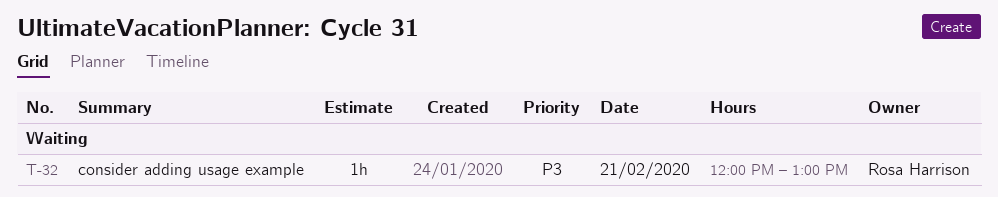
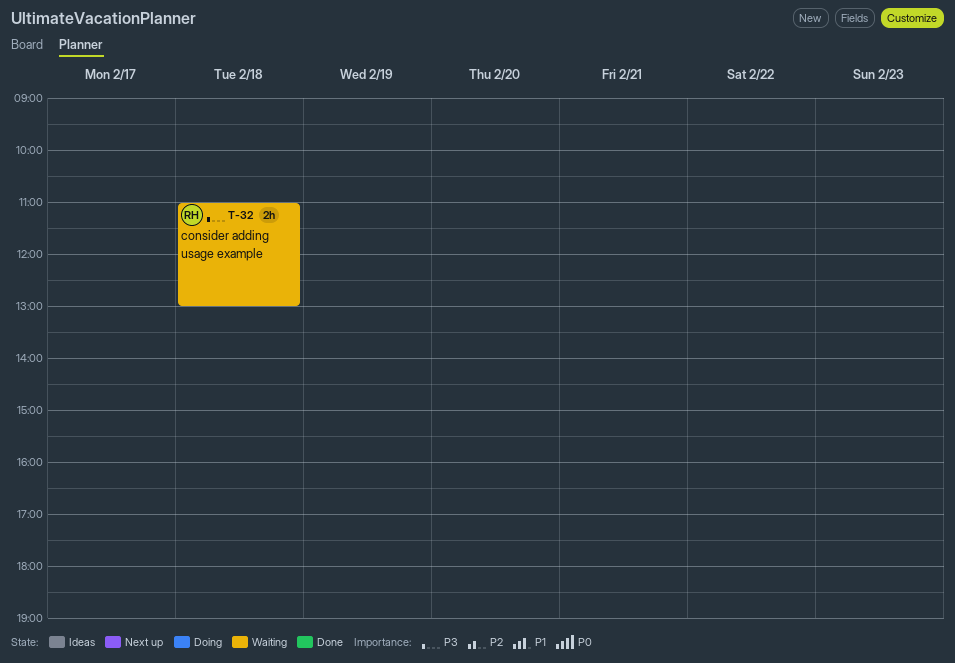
T-32, estimate: 1h -> 2h
T-32, day: Feb 21 -> Feb 18
T-32, begins: 12:00 -> 11:00

